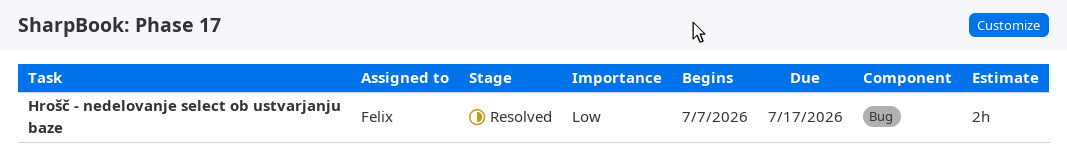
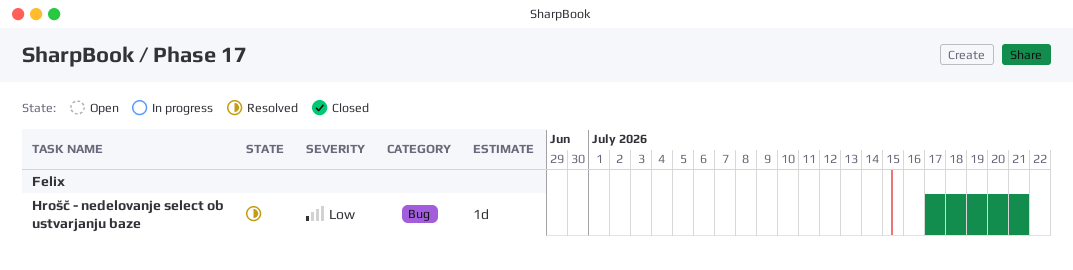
Hrošč - nedelovanje select ob ustvarjanju baze, estimate: 2h -> 1d
Hrošč - nedelovanje select ob ustvarjanju baze, start: Jul 7 -> Jul 17
Hrošč - nedelovanje select ob ustvarjanju baze, due: Jul 17 -> Jul 21

